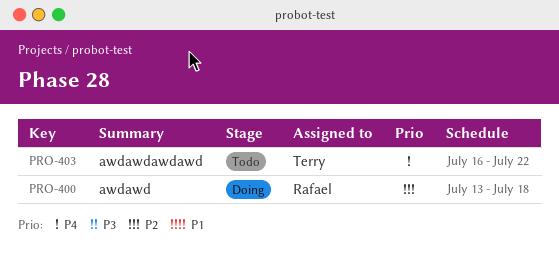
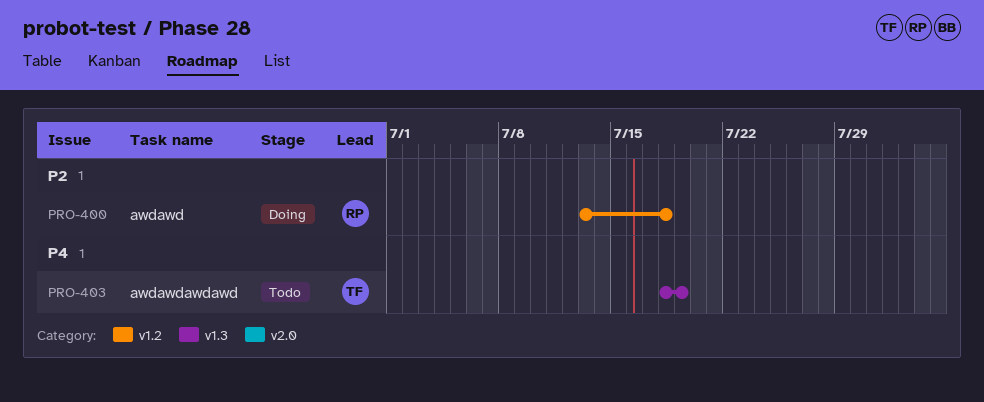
PRO-403, start: Jul 16 -> Jul 18
PRO-403, due: Jul 22 -> Jul 19

